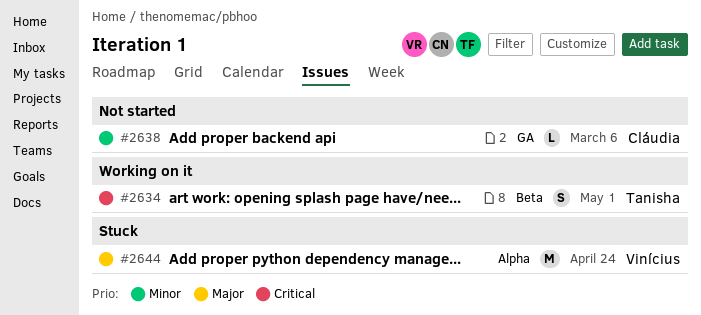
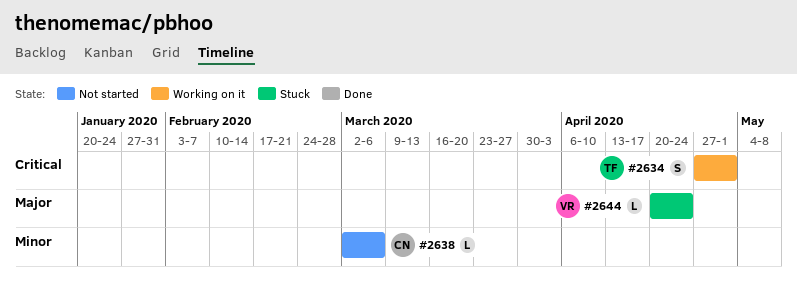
#2644, estimate: M -> L

